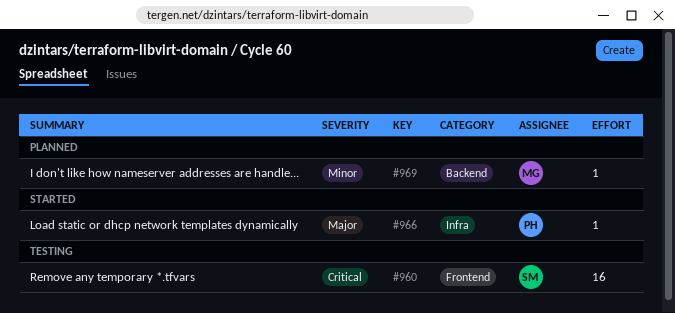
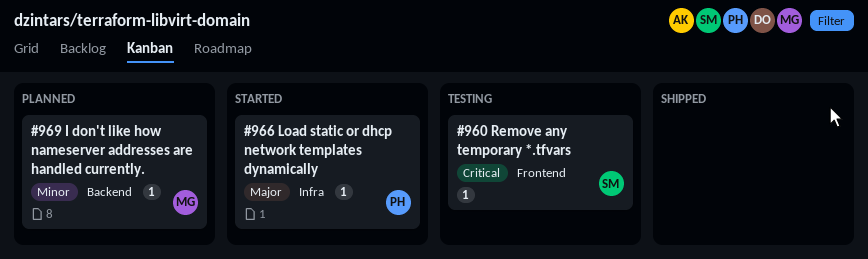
#960, estimate: 16 -> 1

